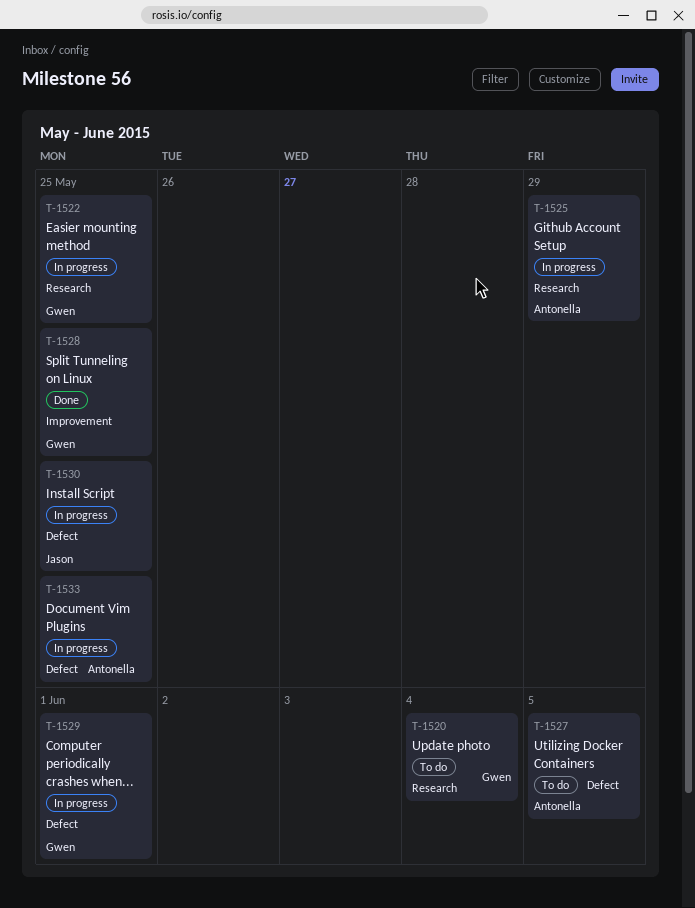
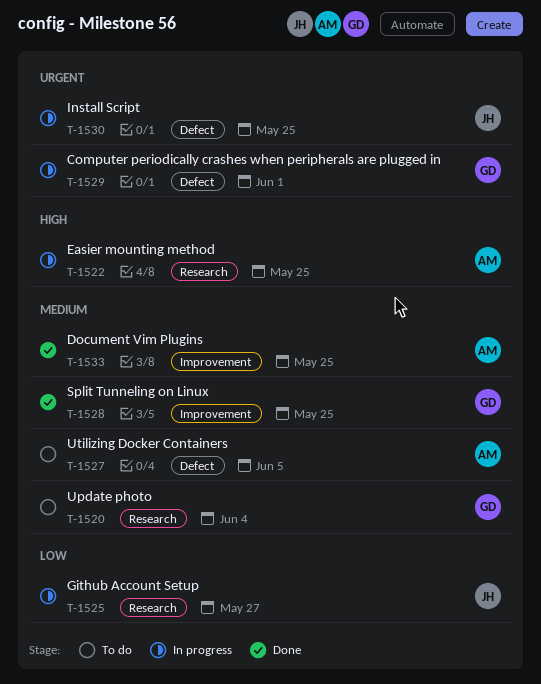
T-1522, owner: Gwen -> Antonella
T-1525, owner: Antonella -> Jason
T-1525, due: May 29 -> May 27
T-1533, status: In progress -> Done
T-1533, label: Defect -> Improvement

